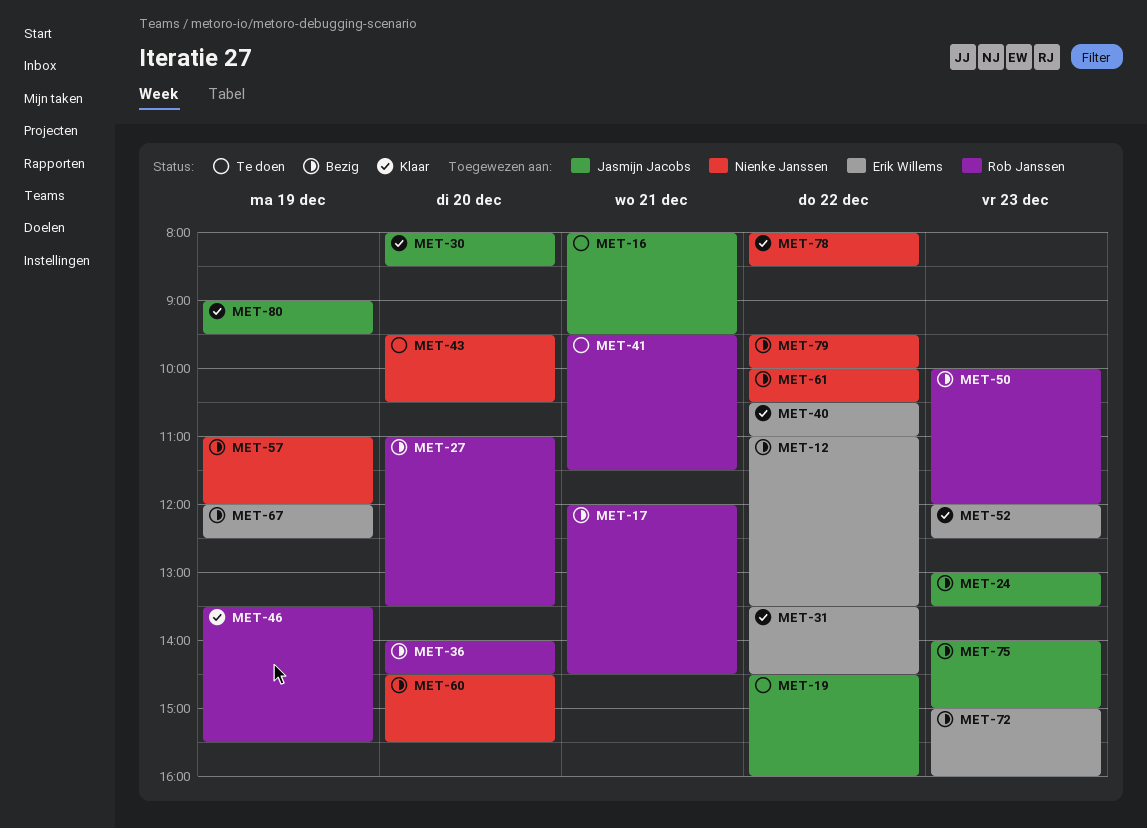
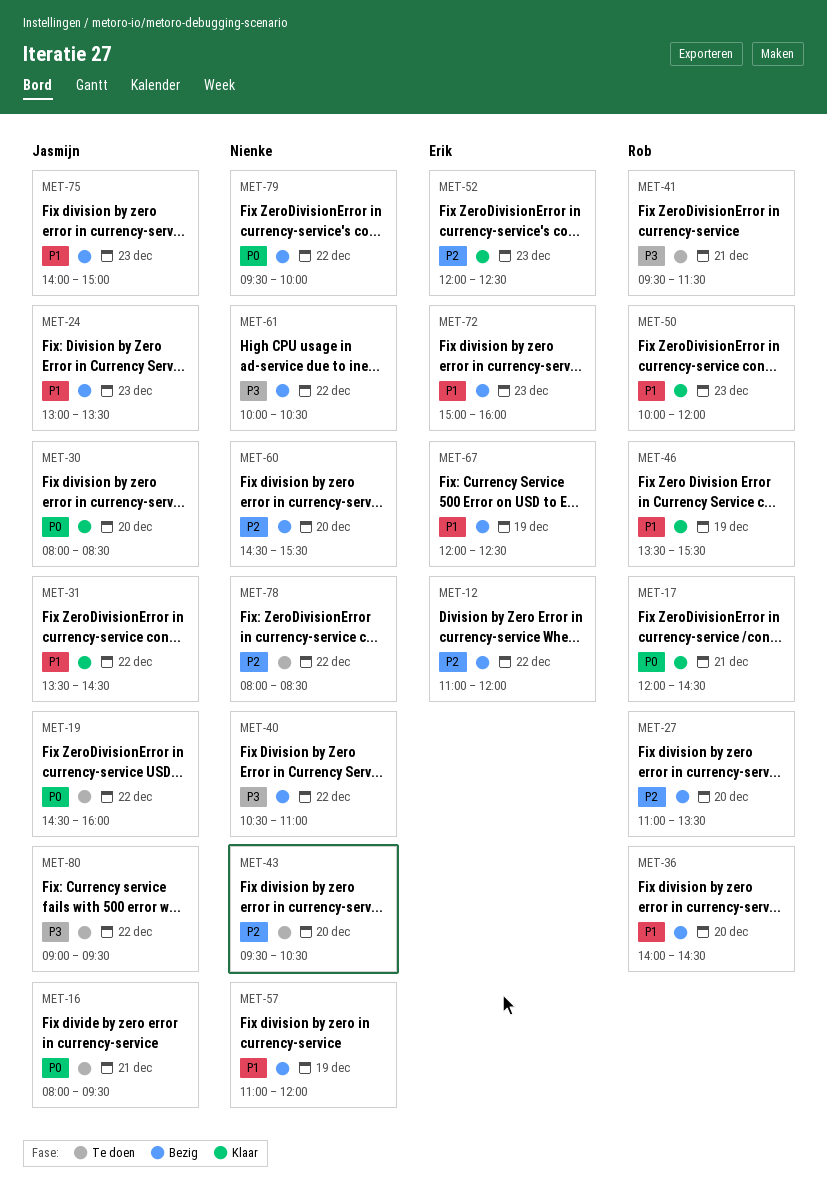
MET-12, ends: 13:30 -> 12:00
MET-17, status: Bezig -> Klaar
MET-31, owner: Erik Willems -> Jasmijn Jacobs
MET-40, status: Klaar -> Bezig
MET-40, owner: Erik Willems -> Nienke Janssen
MET-50, status: Bezig -> Klaar
MET-78, status: Klaar -> Te doen
MET-80, status: Klaar -> Te doen
MET-80, day: Dec 19 -> Dec 22

